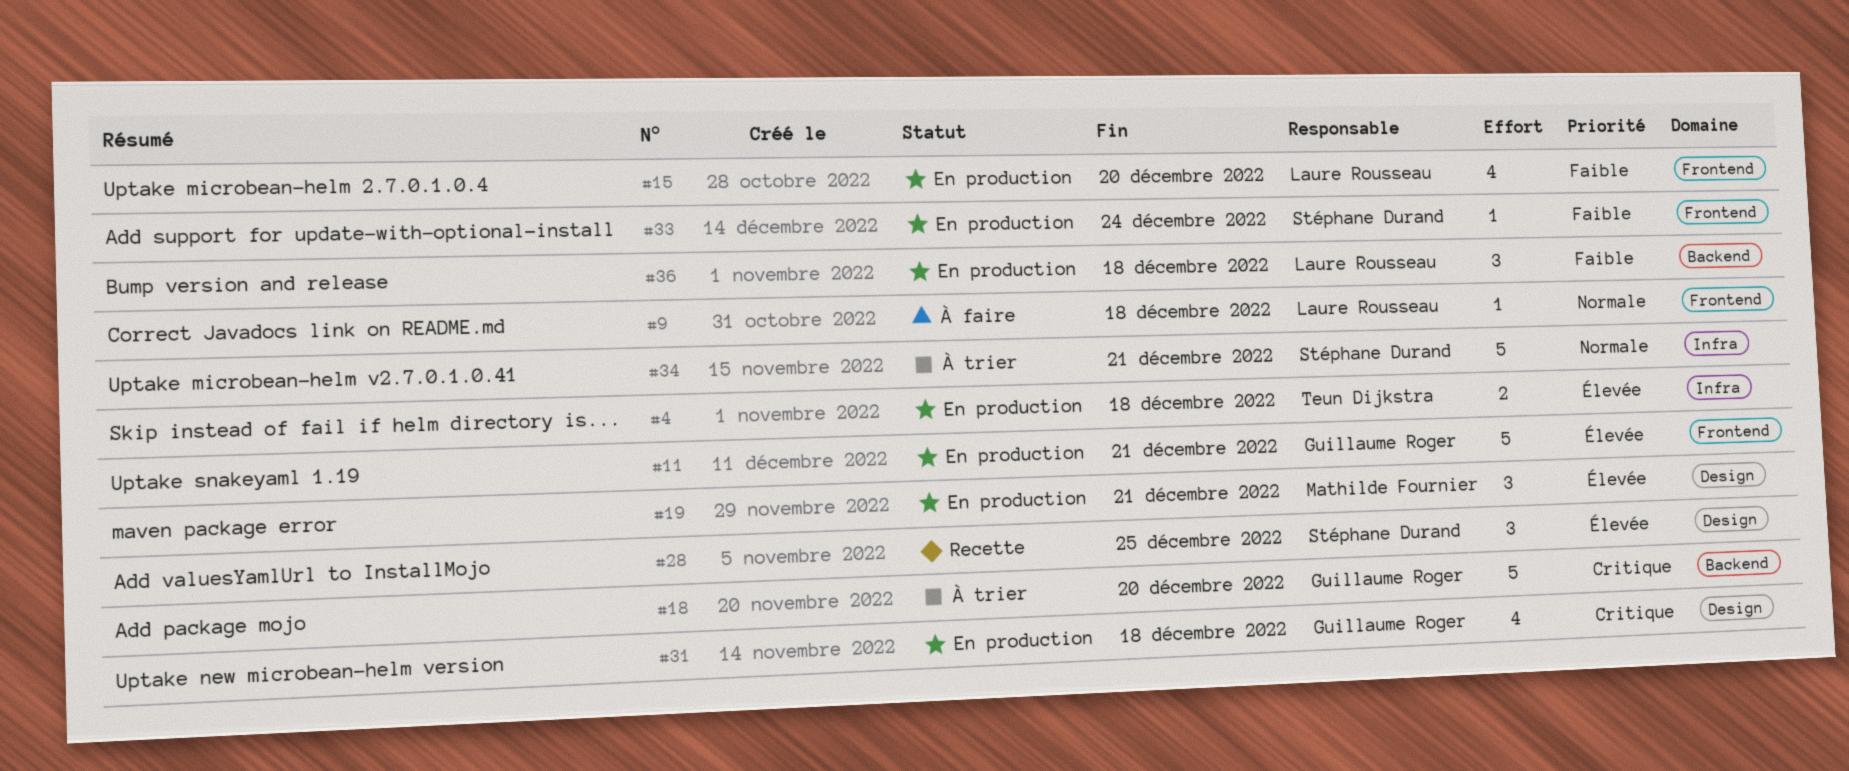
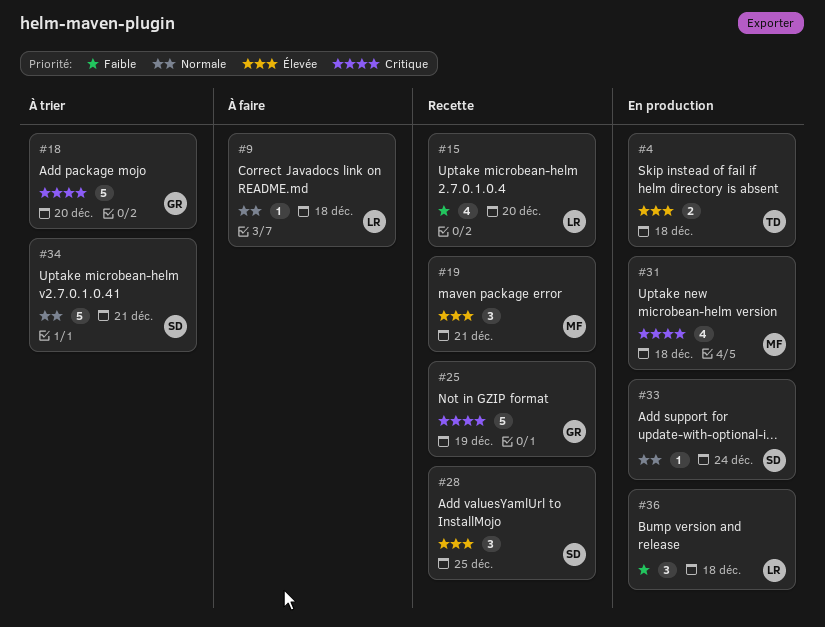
#11: present -> none
#15, status: En production -> Recette
#19, status: En production -> Recette
#25: none -> present
#31, owner: Guillaume Roger -> Mathilde Fournier
#33, priority: Faible -> Normale

